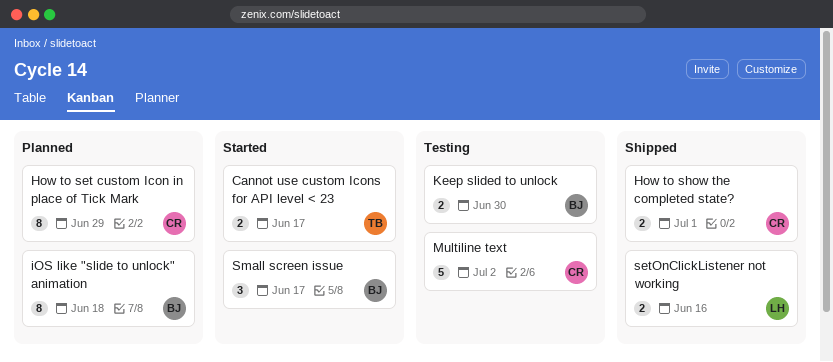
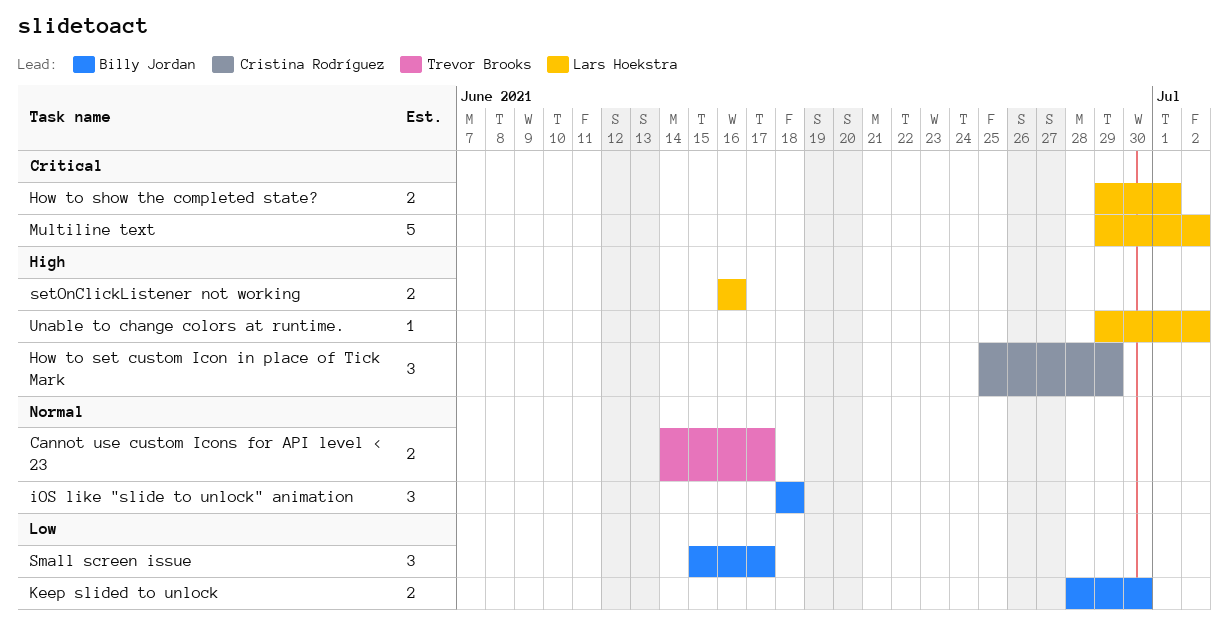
How to set custom Icon in place of Tick Mark, estimate: 8 -> 3
How to show the completed state?, owner: Cristina Rodríguez -> Lars Hoekstra
iOS like "slide to unlock" animation, estimate: 8 -> 3
Multiline text, owner: Cristina Rodríguez -> Lars Hoekstra
Unable to change colors at runtime.: none -> present

